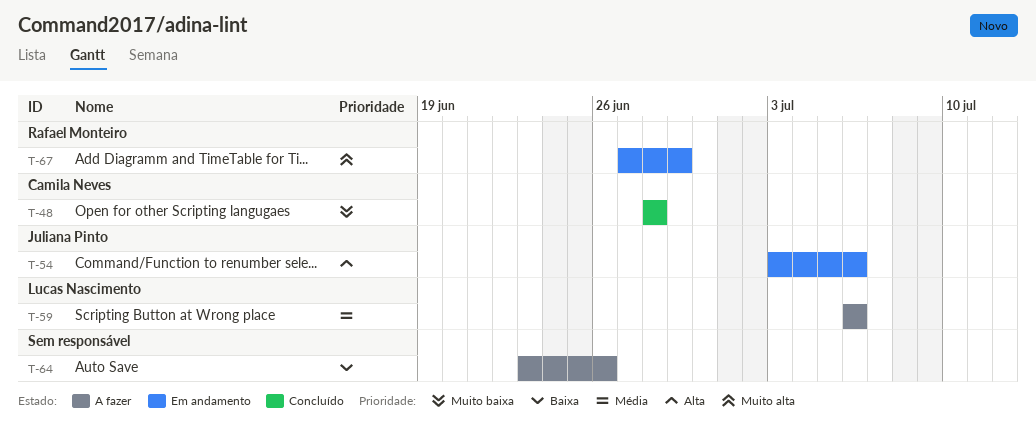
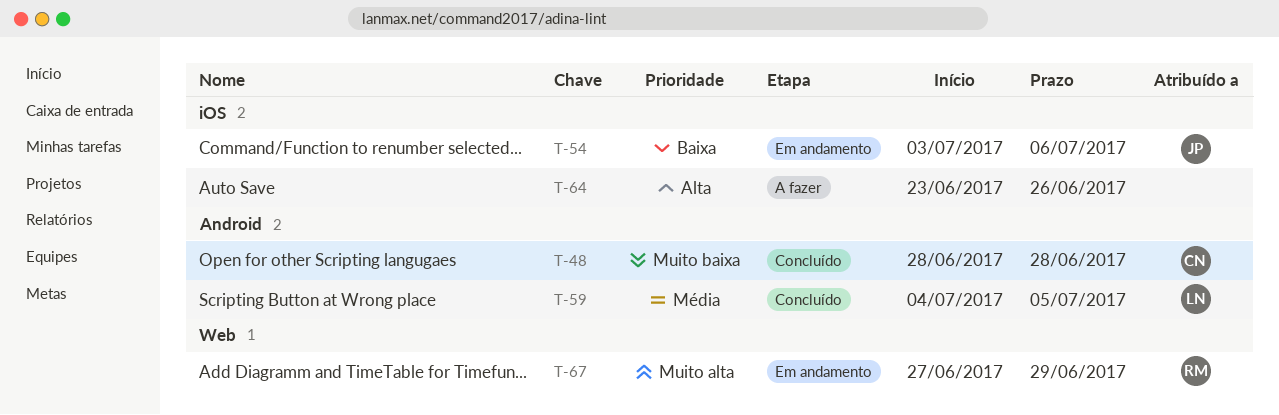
T-54, priority: Alta -> Baixa
T-59, status: A fazer -> Concluído
T-59, start: Jul 6 -> Jul 4
T-59, due: Jul 6 -> Jul 5
T-64, priority: Baixa -> Alta

